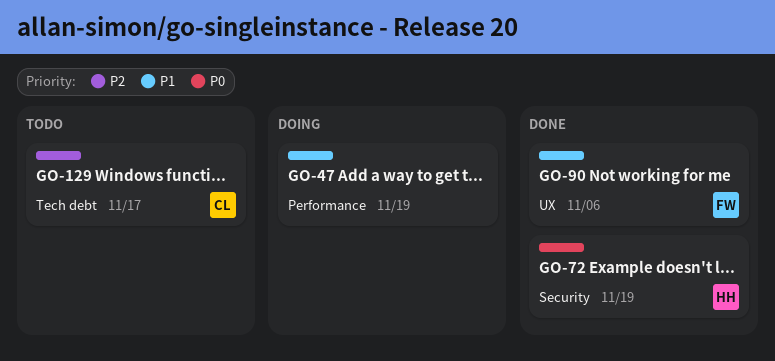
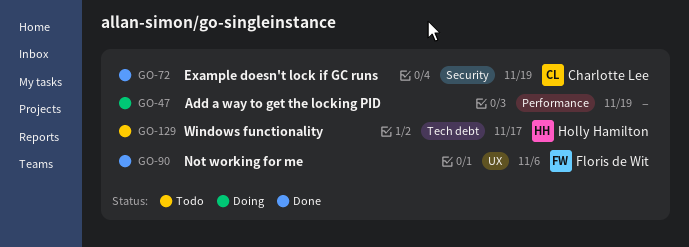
GO-72, owner: Holly Hamilton -> Charlotte Lee
GO-129, owner: Charlotte Lee -> Holly Hamilton

